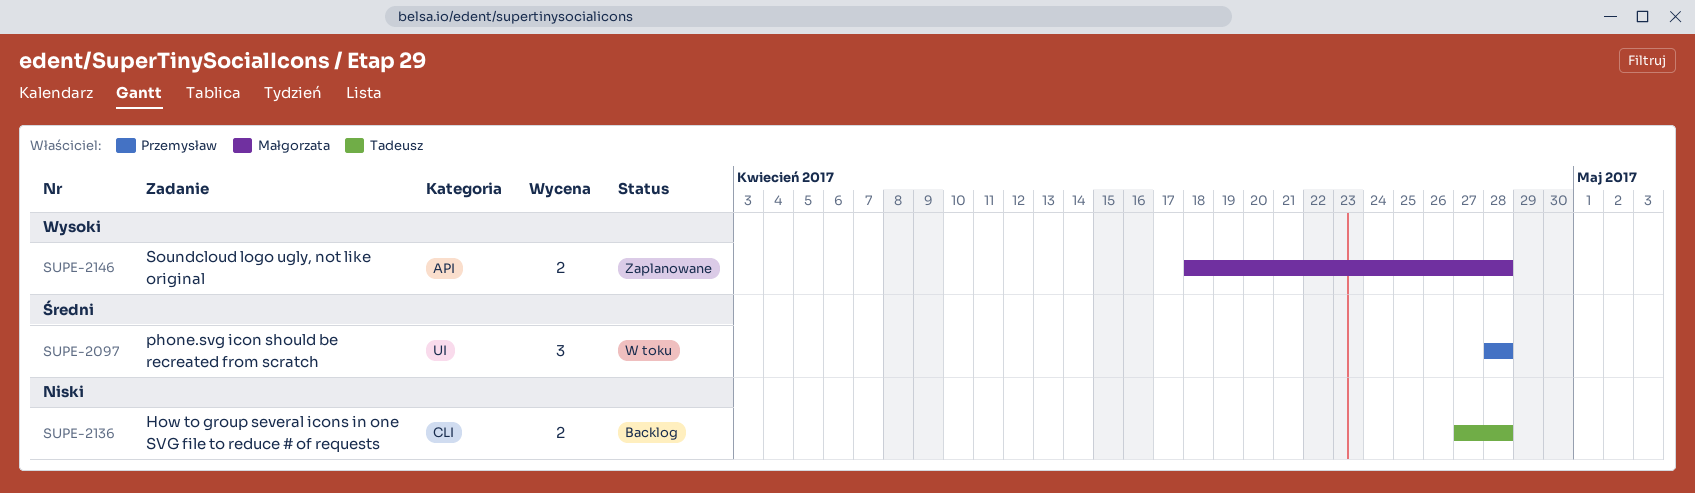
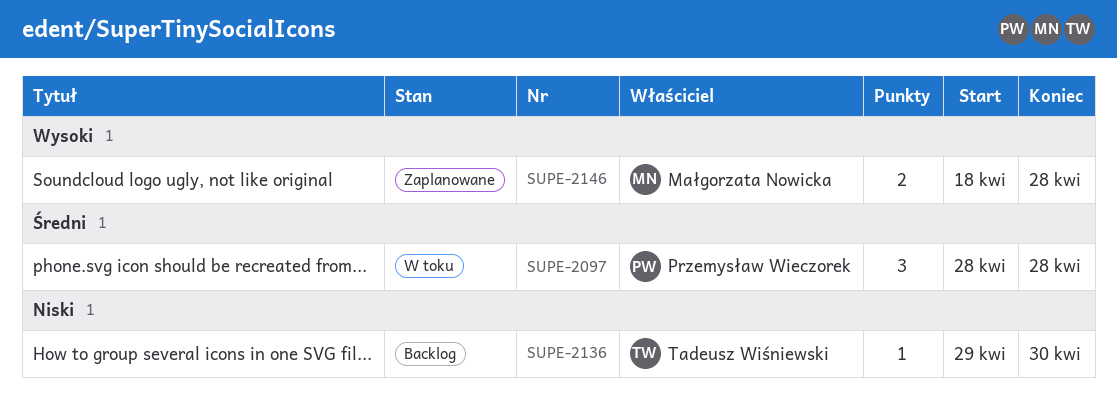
SUPE-2136, estimate: 2 -> 1
SUPE-2136, start: Apr 27 -> Apr 29
SUPE-2136, due: Apr 28 -> Apr 30

